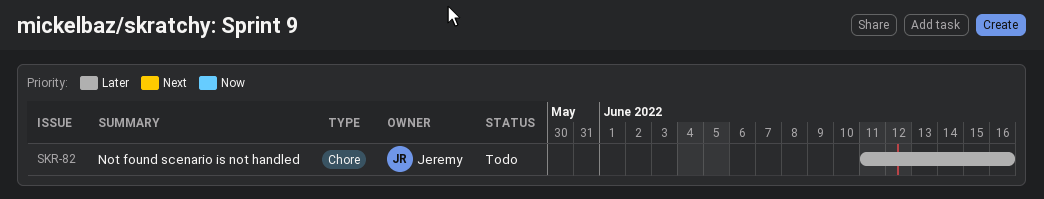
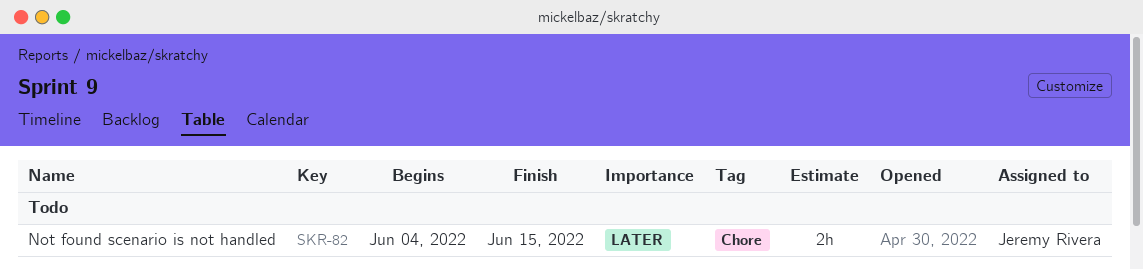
SKR-82, start: Jun 11 -> Jun 4
SKR-82, due: Jun 16 -> Jun 15

